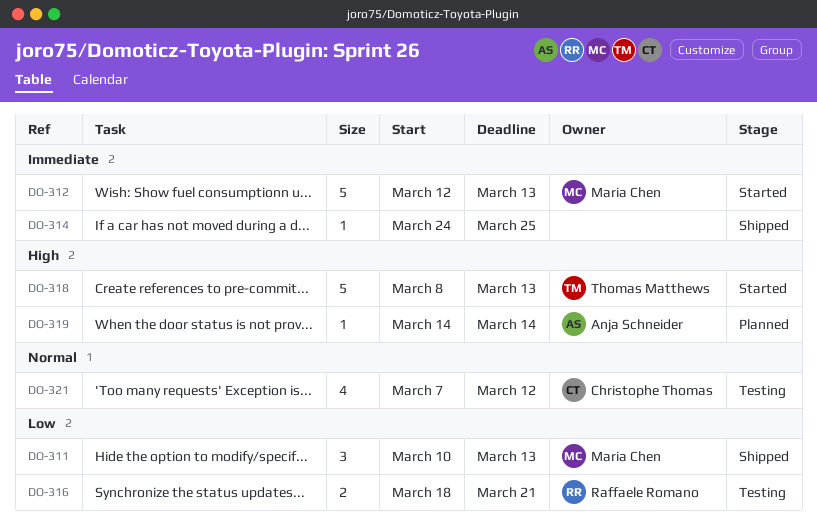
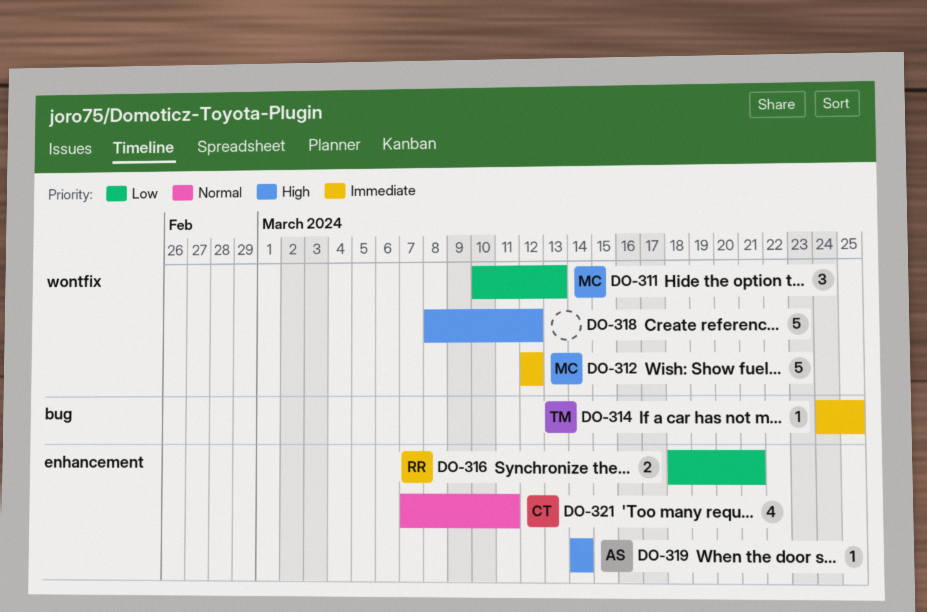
DO-312, due: Mar 13 -> Mar 12
DO-314, owner: none -> Thomas Matthews
DO-318, owner: Thomas Matthews -> none
DO-318, due: Mar 13 -> Mar 12
DO-321, due: Mar 12 -> Mar 11

